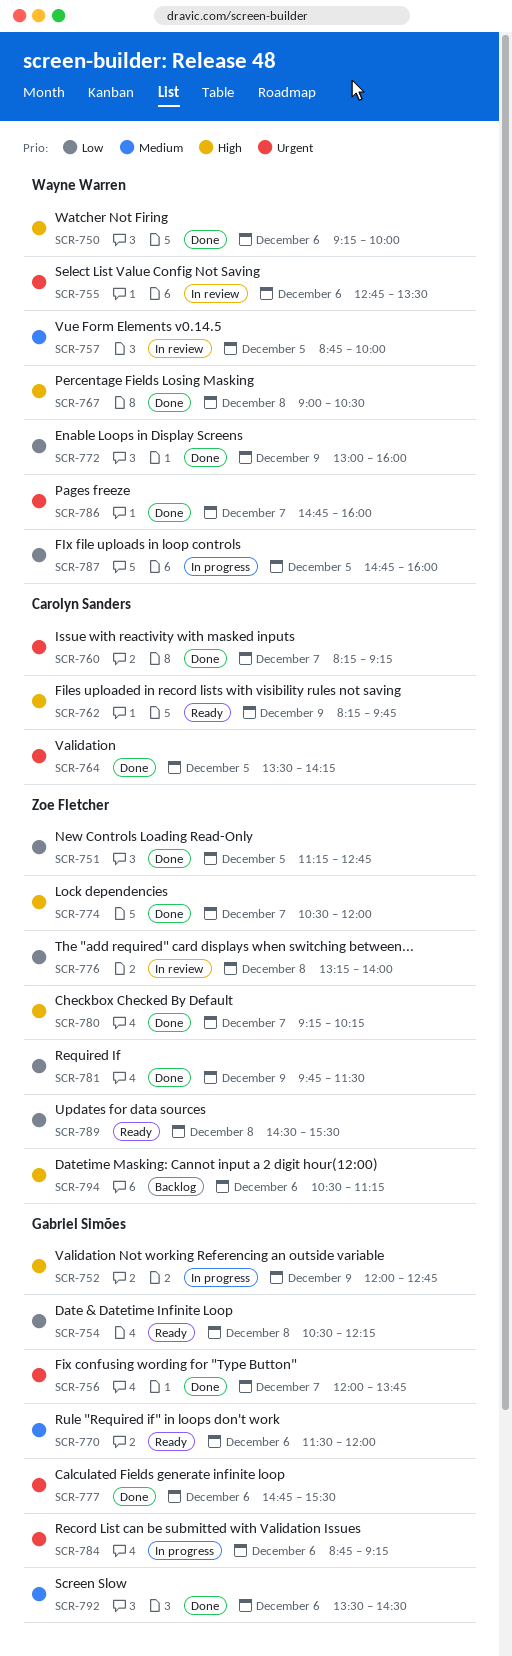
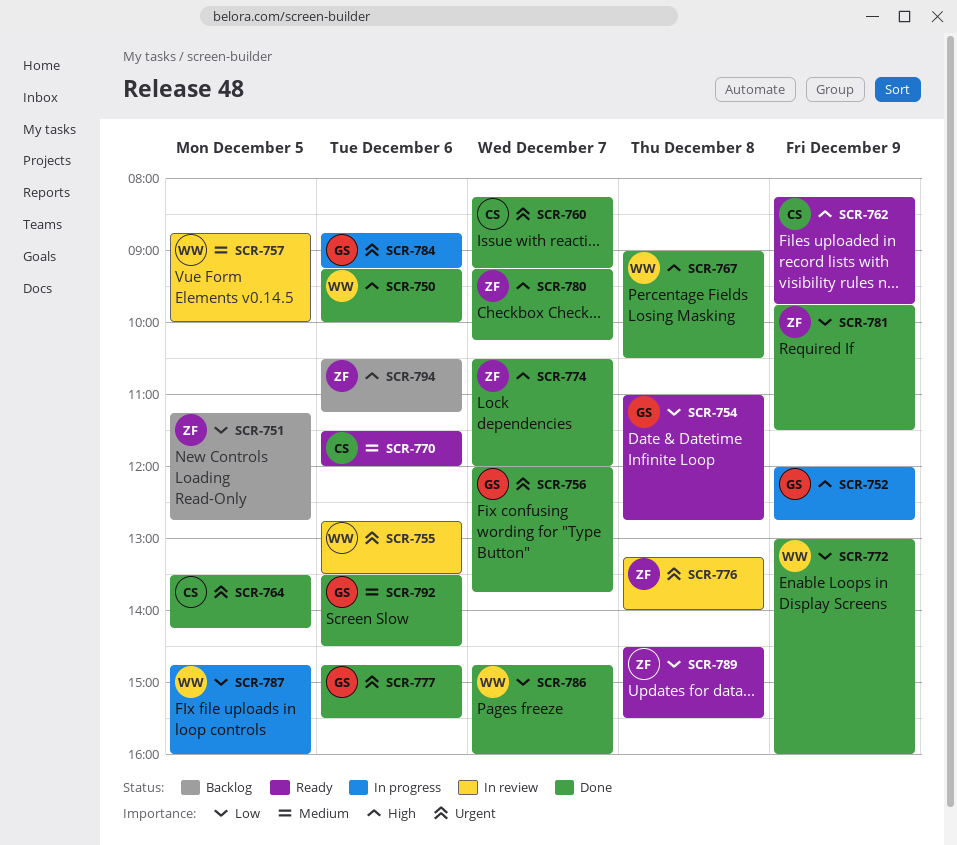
SCR-751, status: Done -> Backlog
SCR-754, begins: 10:30 -> 11:00
SCR-754, ends: 12:15 -> 12:45
SCR-770, owner: Gabriel Simões -> Carolyn Sanders
SCR-776, priority: Low -> Urgent
SCR-786, priority: Urgent -> Low

